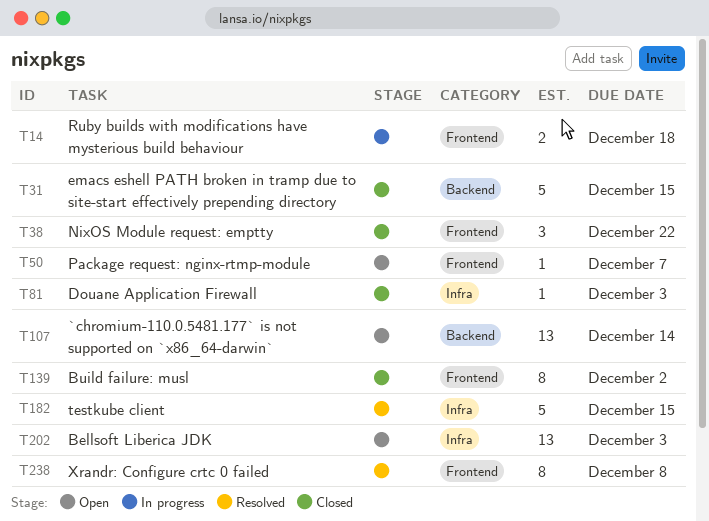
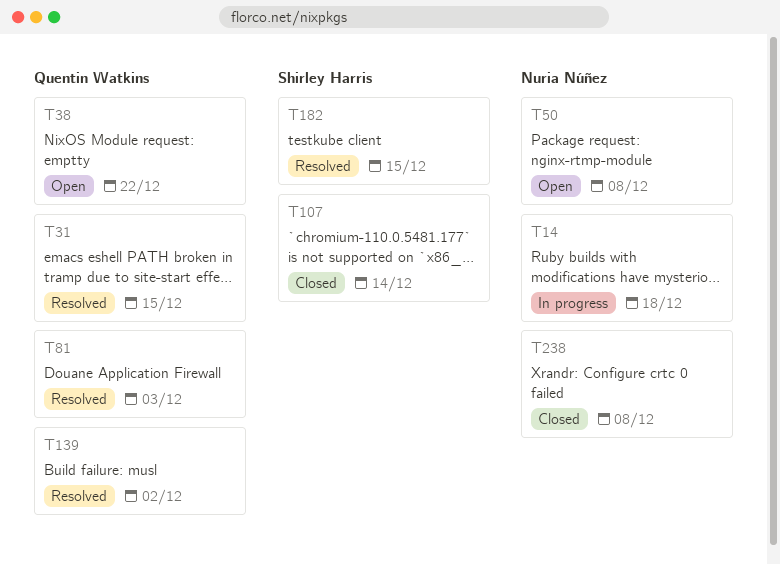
T31, status: Closed -> Resolved
T38, status: Closed -> Open
T50, due: Dec 7 -> Dec 8
T81, status: Closed -> Resolved
T107, status: Open -> Closed
T139, status: Closed -> Resolved
T202: present -> none
T238, status: Resolved -> Closed

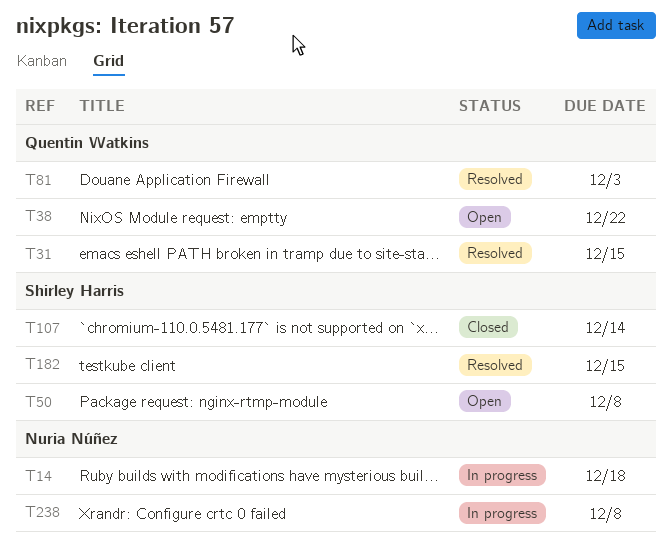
T50, owner: Nuria Núñez -> Shirley Harris
T139: present -> none
T238, status: Closed -> In progress

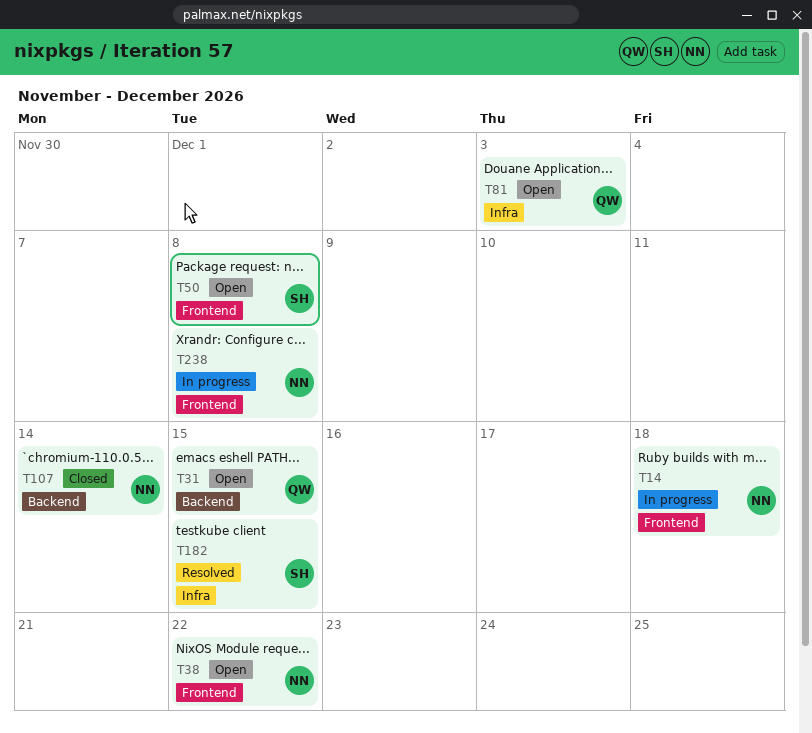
T31, status: Resolved -> Open
T38, owner: Quentin Watkins -> Nuria Núñez
T81, status: Resolved -> Open
T107, owner: Shirley Harris -> Nuria Núñez

